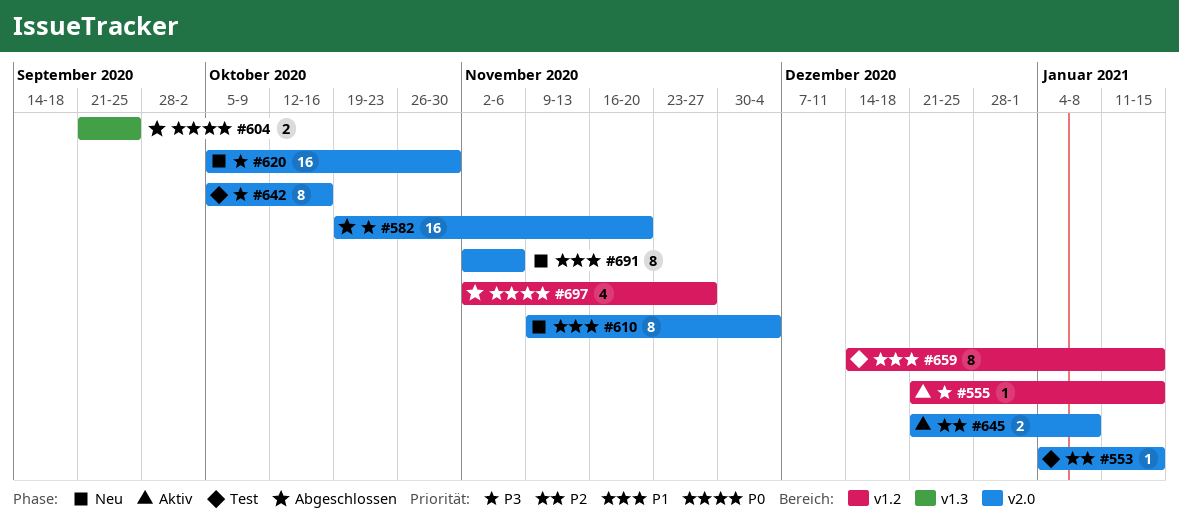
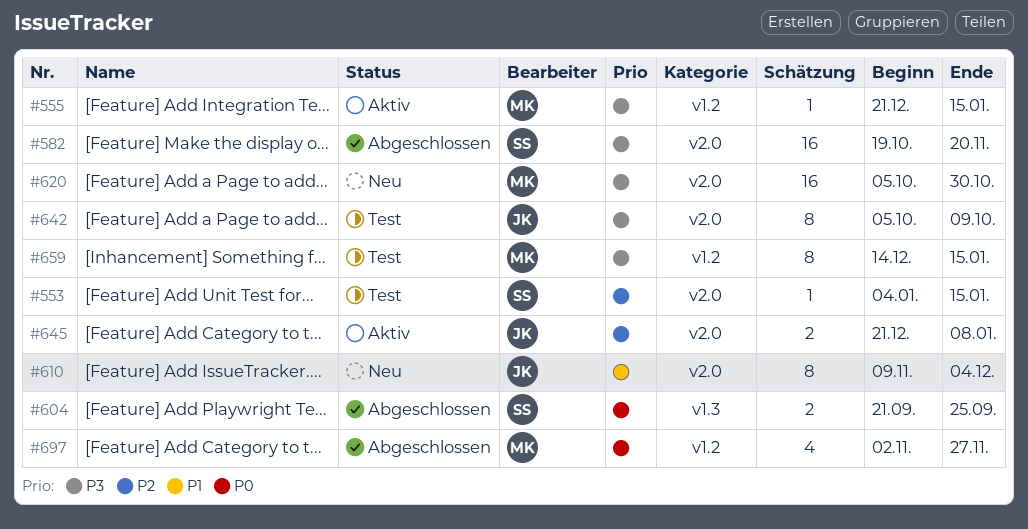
#642, due: Oct 16 -> Oct 9
#659, priority: P1 -> P3
#691: present -> none

